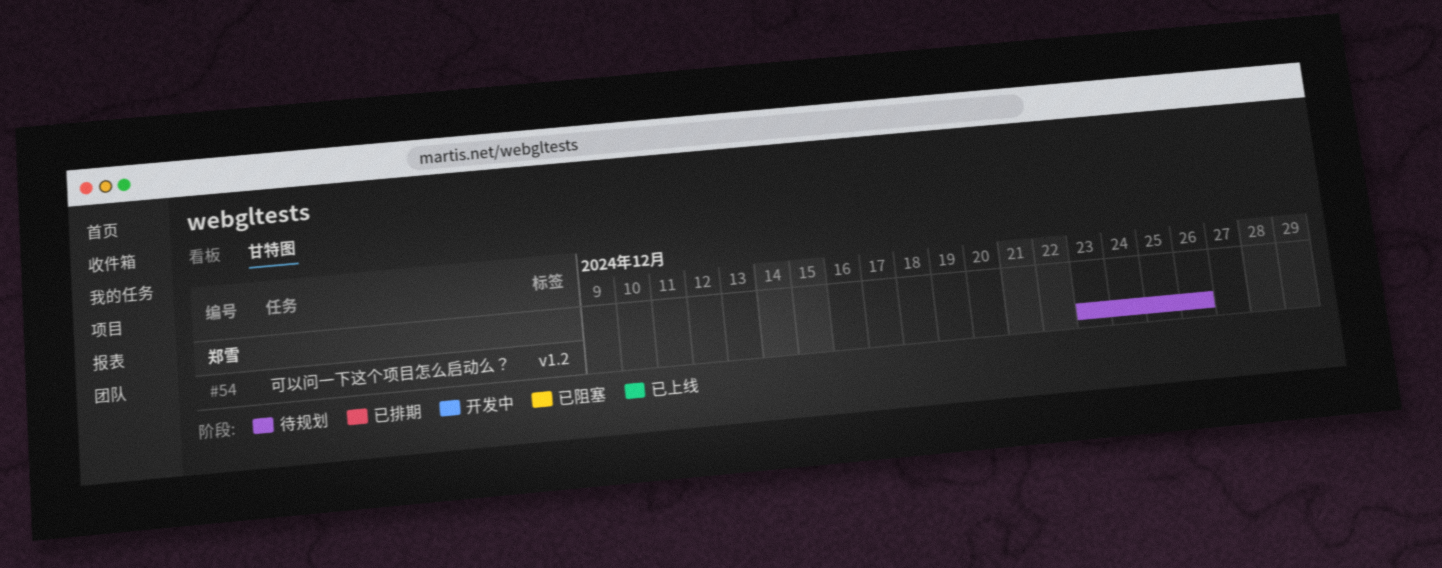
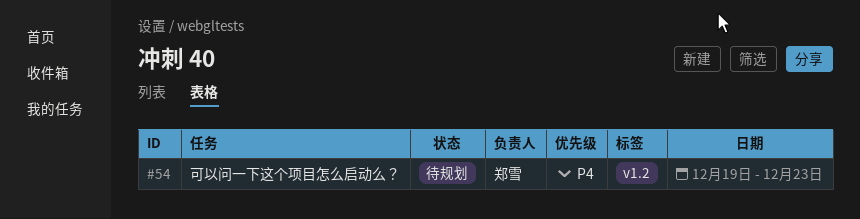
#54, start: Dec 23 -> Dec 19
#54, due: Dec 26 -> Dec 23

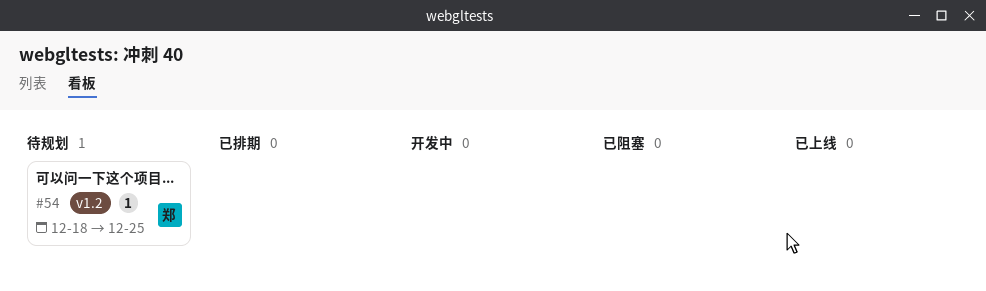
#54, start: Dec 19 -> Dec 18
#54, due: Dec 23 -> Dec 25

